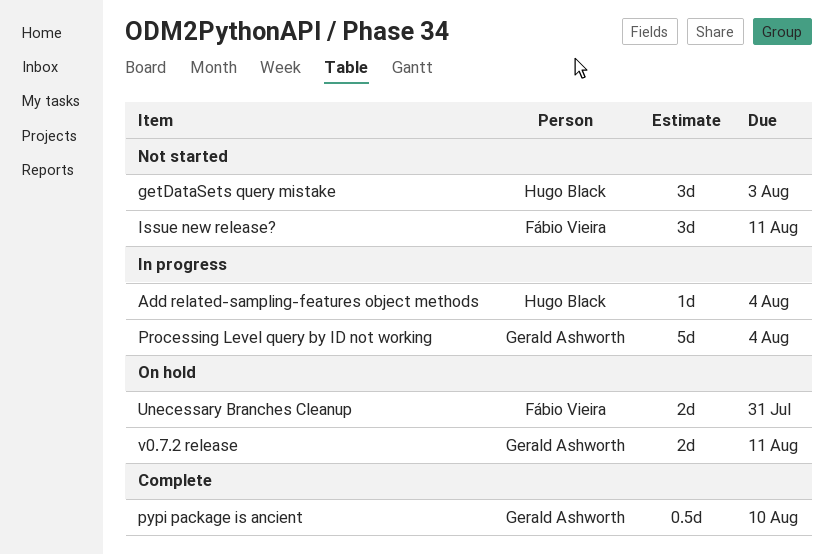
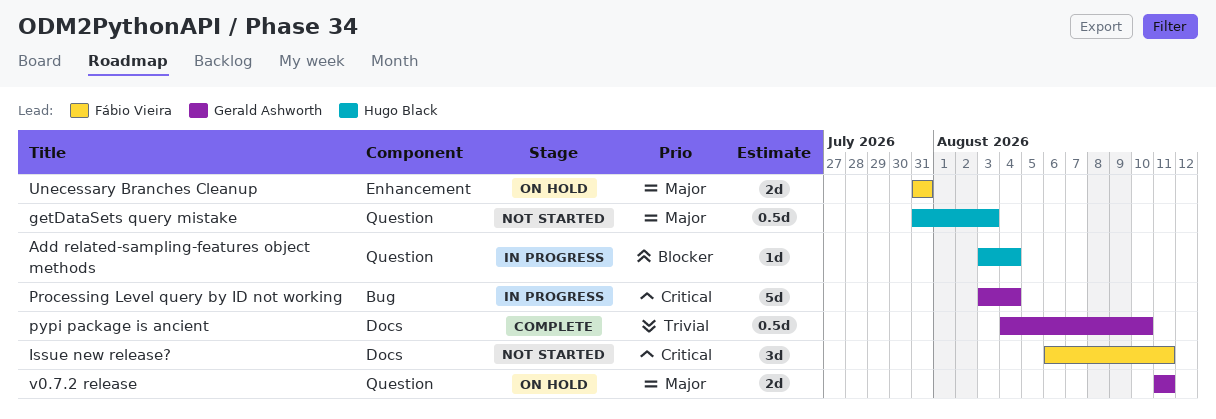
getDataSets query mistake, estimate: 3d -> 0.5d

